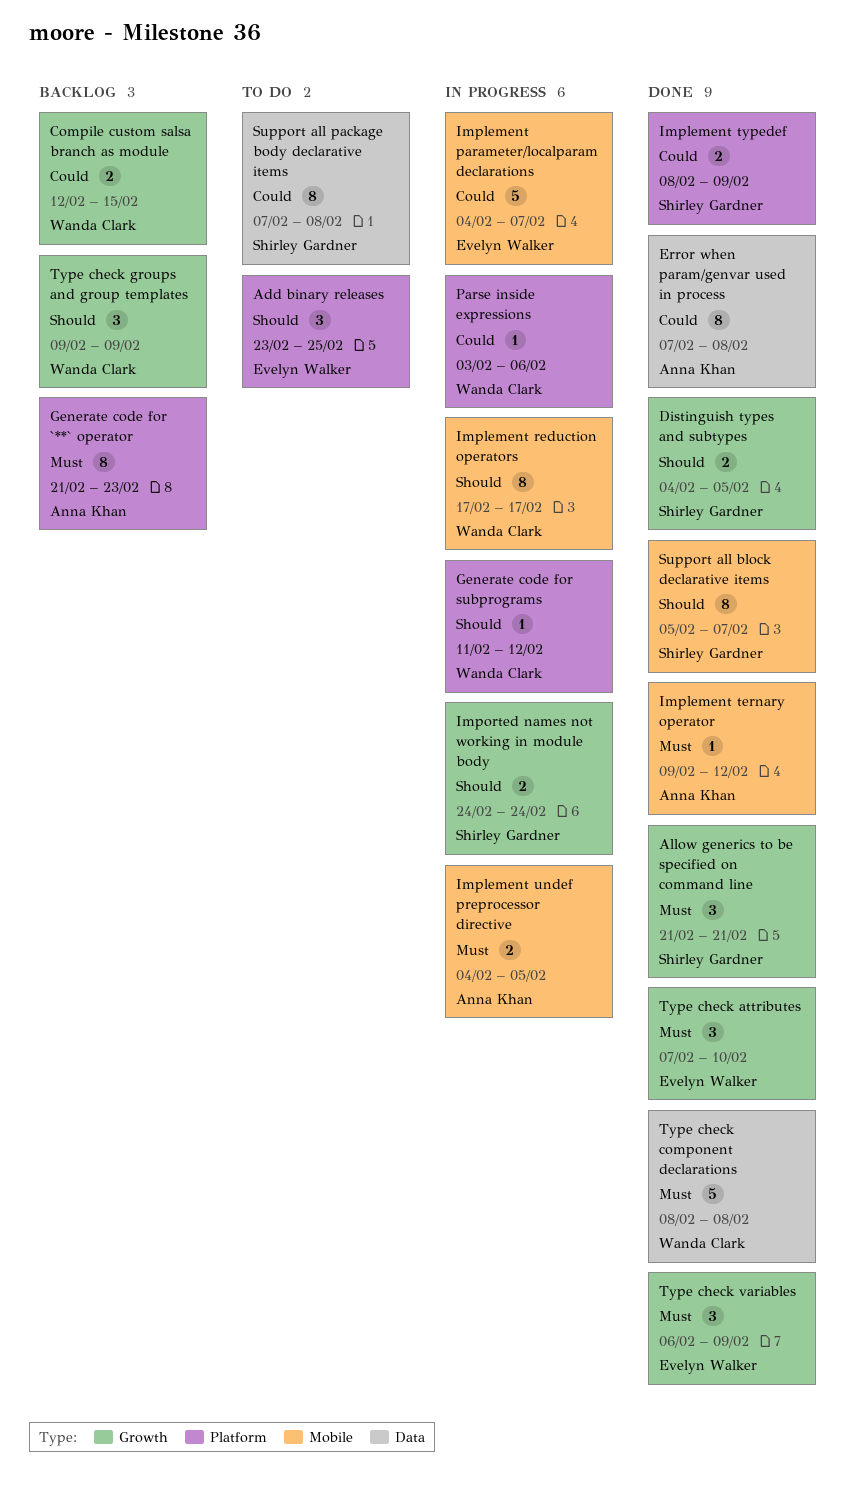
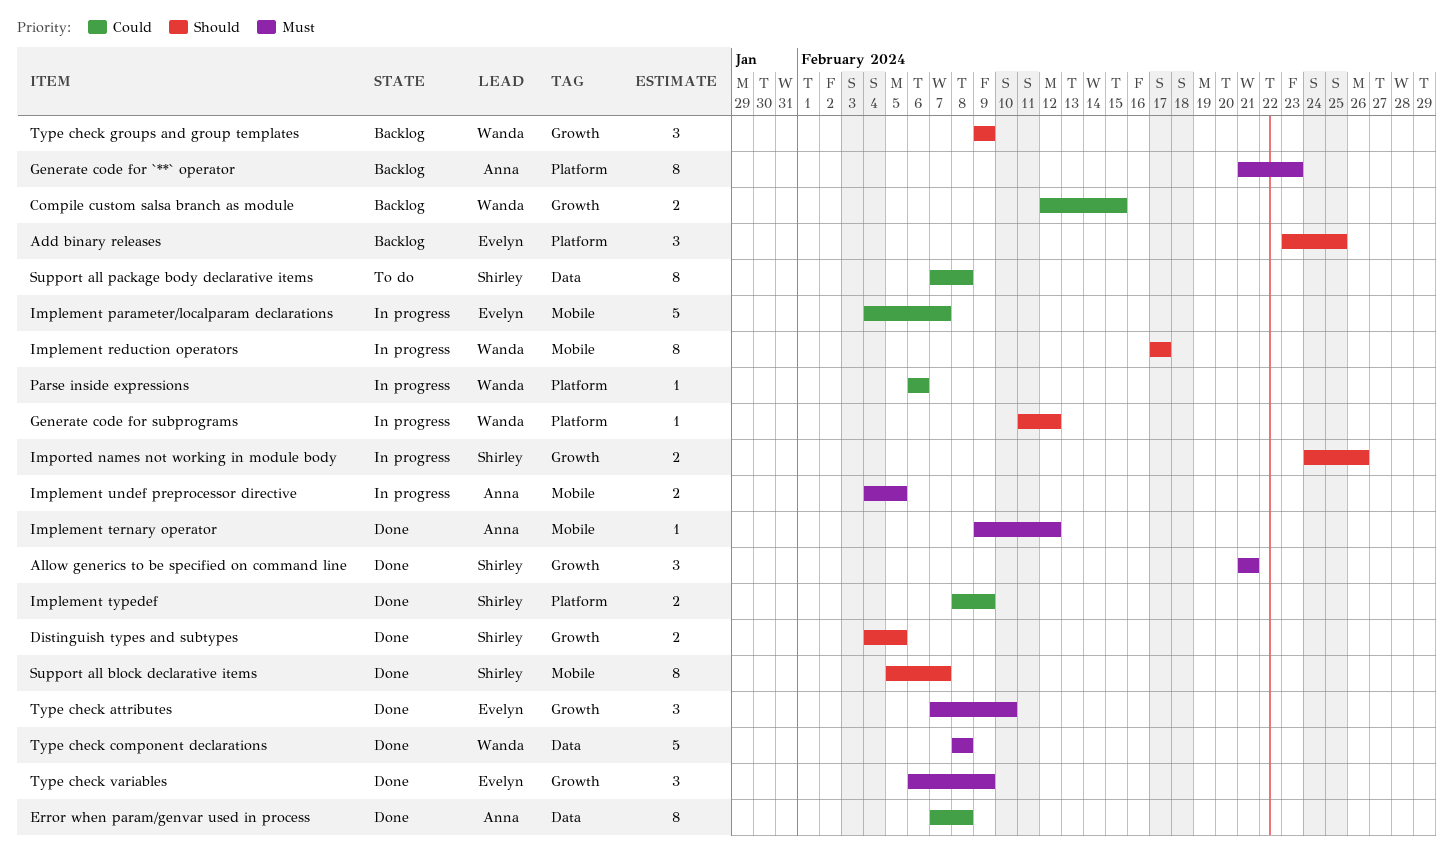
Add binary releases, status: To do -> Backlog
Imported names not working in module body, due: Feb 24 -> Feb 26
Parse inside expressions, start: Feb 3 -> Feb 6

